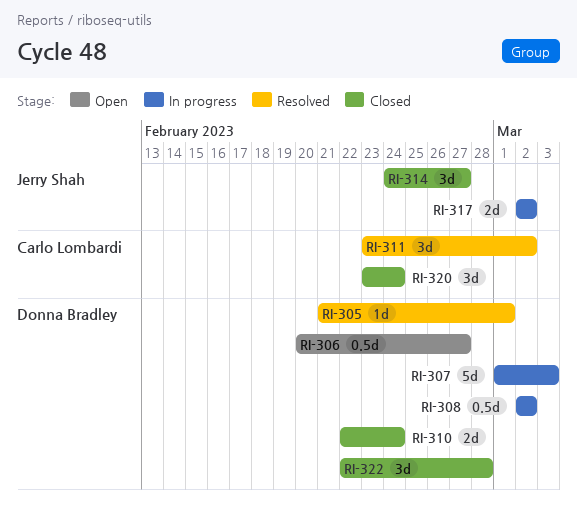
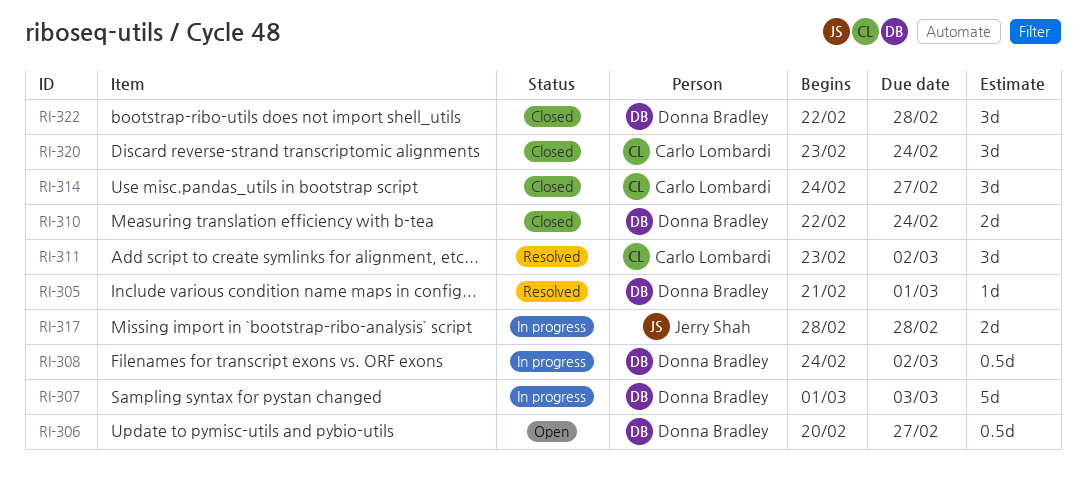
RI-308, start: Mar 2 -> Feb 24
RI-314, owner: Jerry Shah -> Carlo Lombardi
RI-317, start: Mar 2 -> Feb 28
RI-317, due: Mar 2 -> Feb 28

